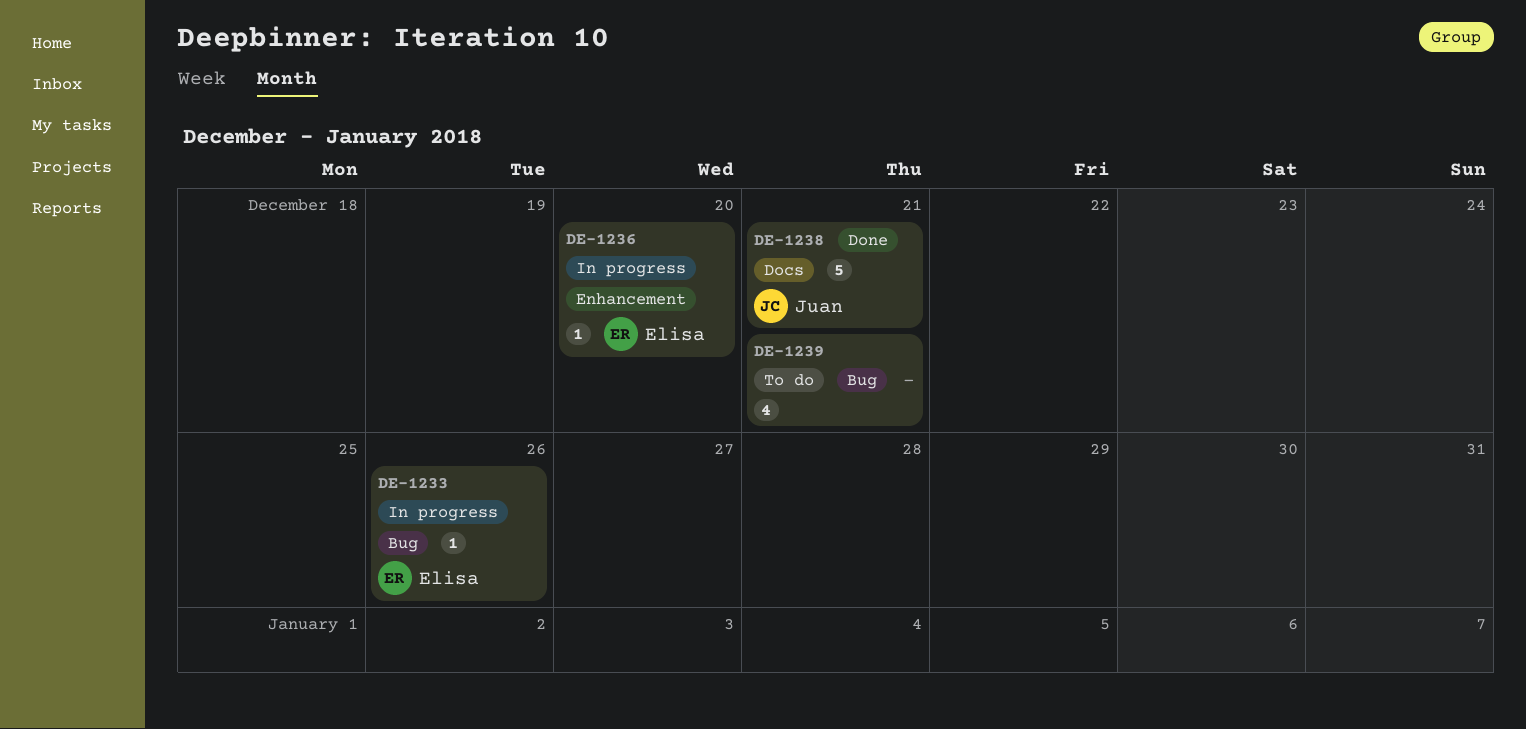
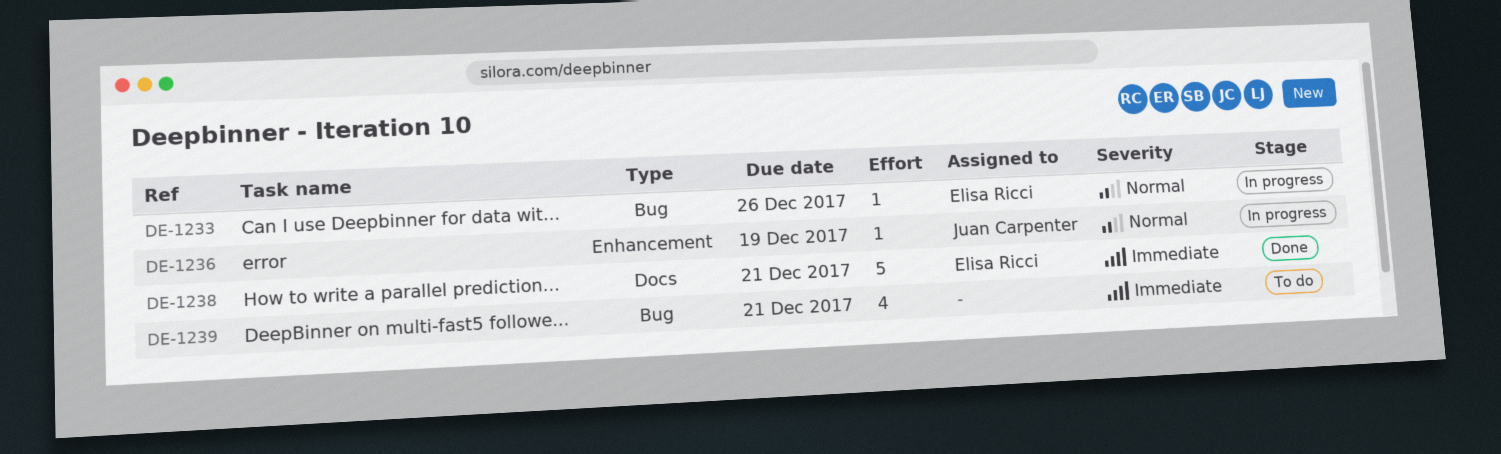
DE-1236, owner: Elisa Ricci -> Juan Carpenter
DE-1236, due: Dec 20 -> Dec 19
DE-1238, owner: Juan Carpenter -> Elisa Ricci

